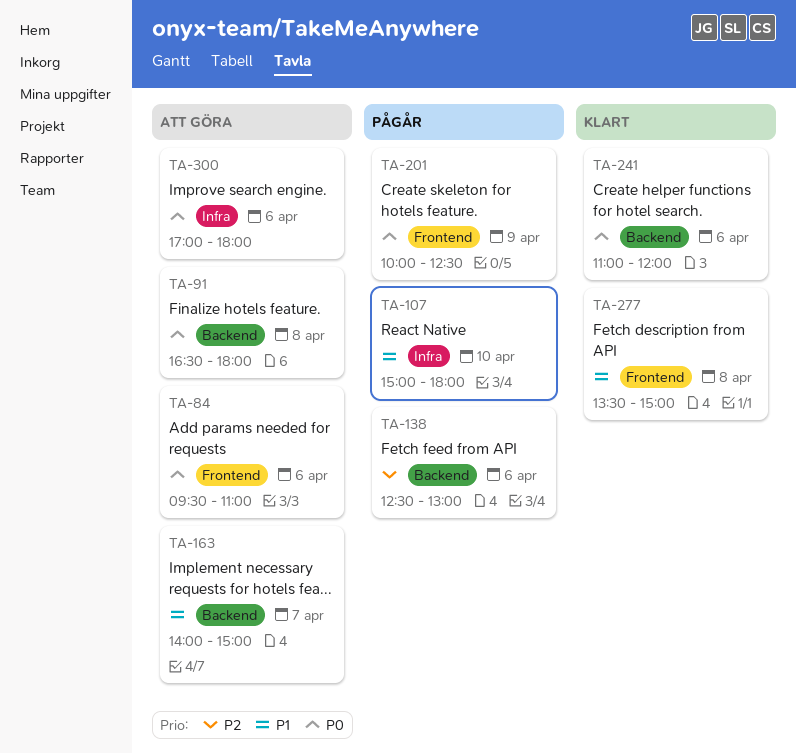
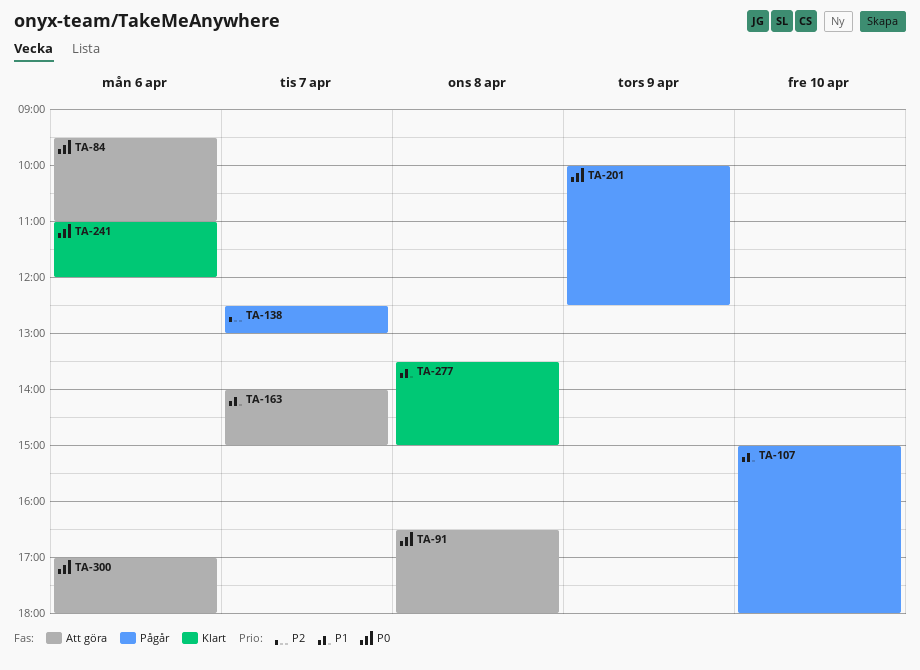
TA-138, day: Apr 6 -> Apr 7

